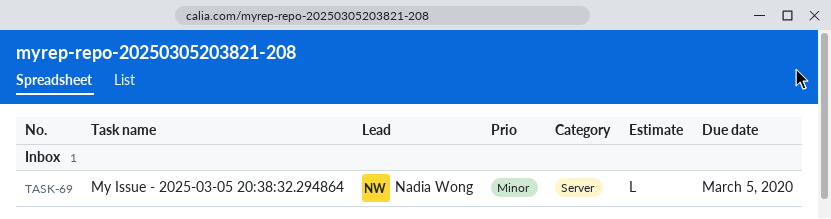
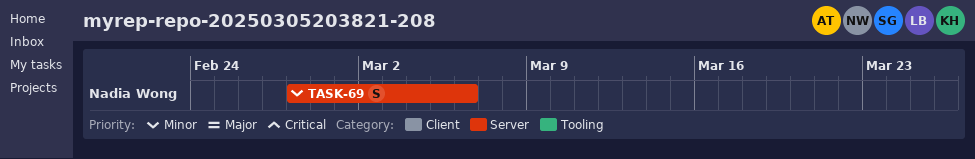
TASK-69, estimate: L -> S
TASK-69, due: Mar 5 -> Mar 6

